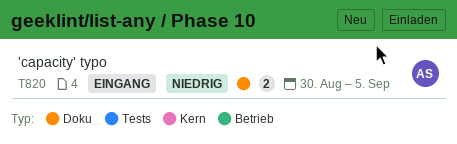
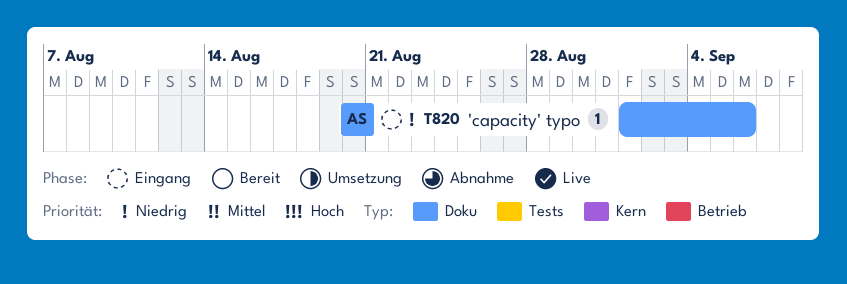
T820, estimate: 2 -> 1
T820, start: Aug 30 -> Sep 1
T820, due: Sep 5 -> Sep 6

